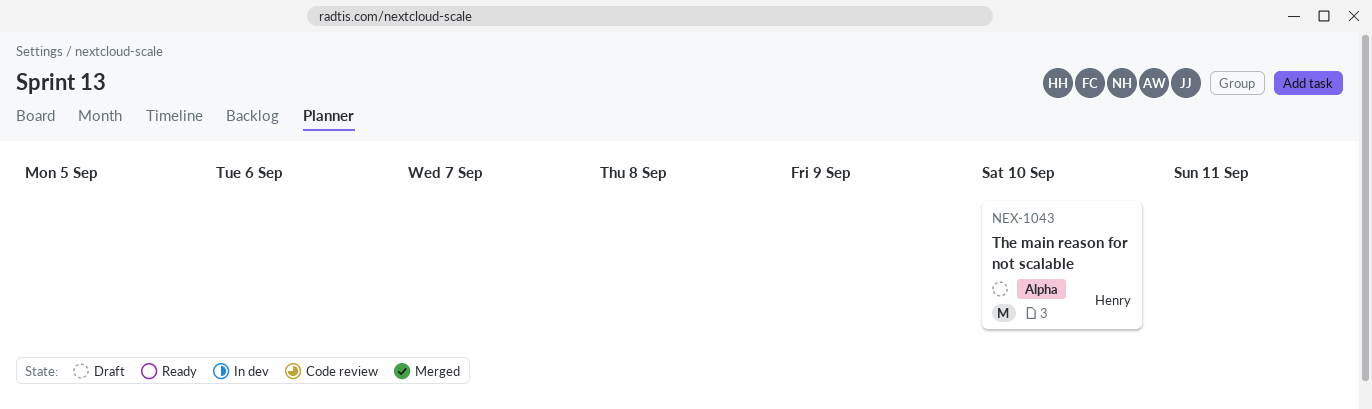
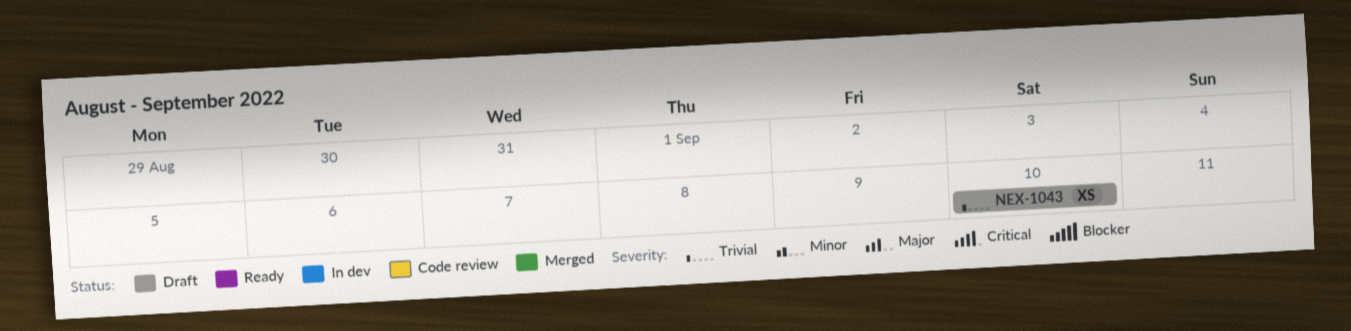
NEX-1043, estimate: M -> XS

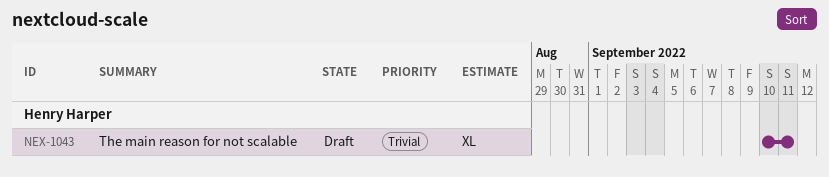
NEX-1043, estimate: XS -> XL
NEX-1043, due: Sep 10 -> Sep 11

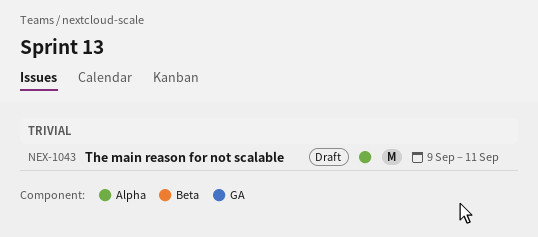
NEX-1043, estimate: XL -> M
NEX-1043, start: Sep 10 -> Sep 9

